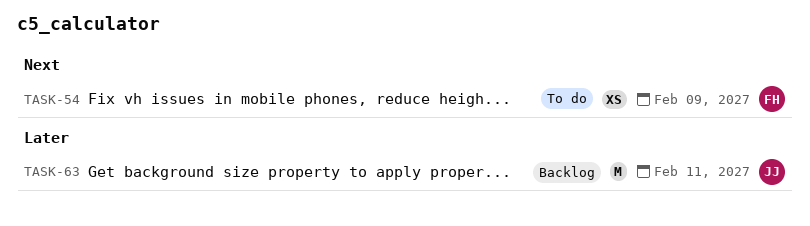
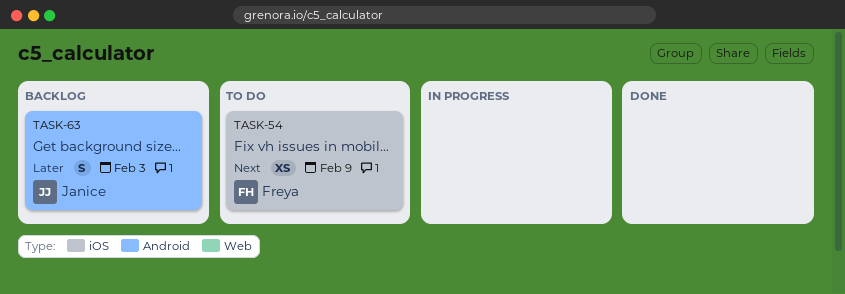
TASK-63, estimate: M -> S
TASK-63, due: Feb 11 -> Feb 3

